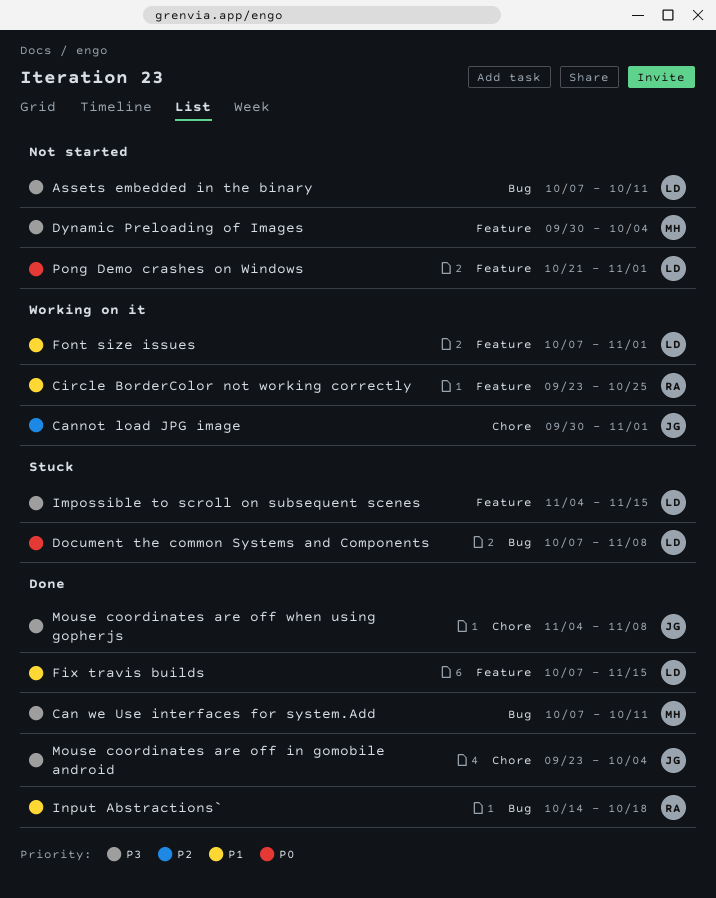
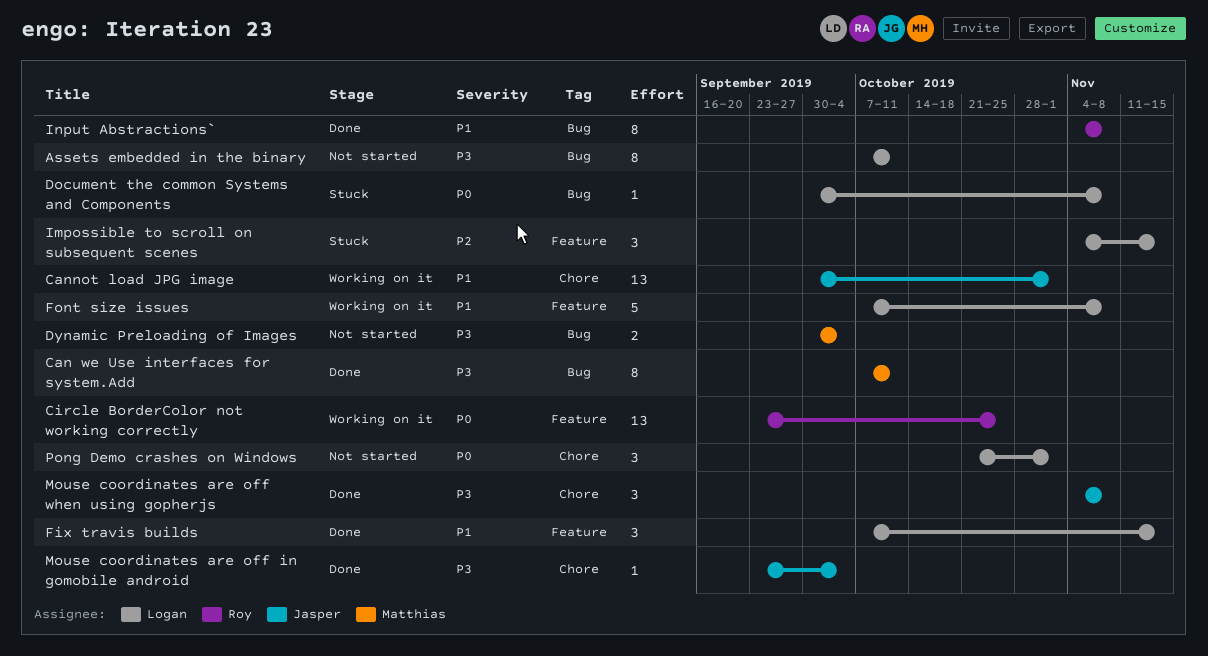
Cannot load JPG image, priority: P2 -> P1
Circle BorderColor not working correctly, priority: P1 -> P0
Document the common Systems and Components, start: Oct 7 -> Sep 30
Dynamic Preloading of Images, label: Feature -> Bug
Font size issues, due: Nov 1 -> Nov 8
Impossible to scroll on subsequent scenes, priority: P3 -> P2
Input Abstractions`, start: Oct 14 -> Nov 4
Input Abstractions`, due: Oct 18 -> Nov 8
Pong Demo crashes on Windows, label: Feature -> Chore

